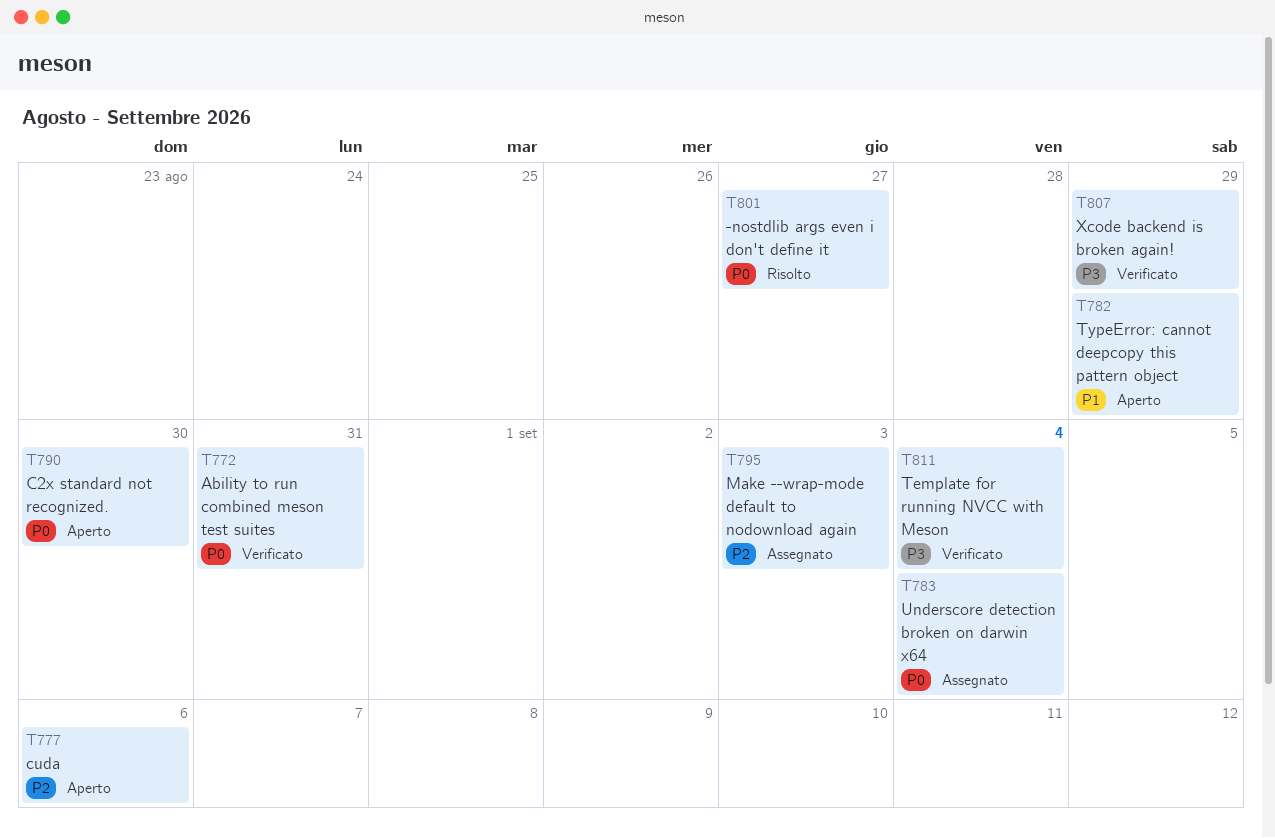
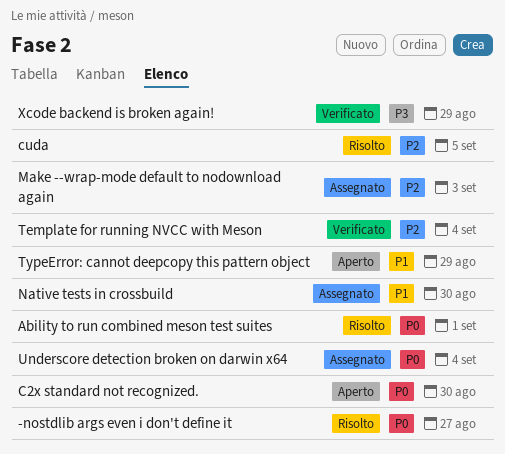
Ability to run combined meson test suites, status: Verificato -> Risolto
Ability to run combined meson test suites, due: Aug 31 -> Sep 1
cuda, status: Aperto -> Risolto
cuda, due: Sep 6 -> Sep 5
Native tests in crossbuild: none -> present
Template for running NVCC with Meson, priority: P3 -> P2

